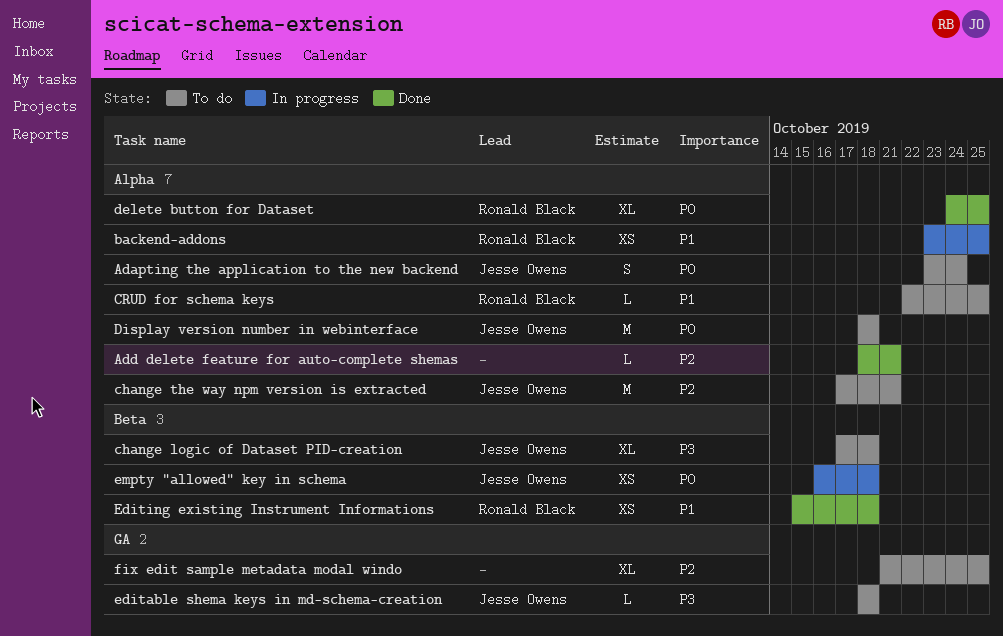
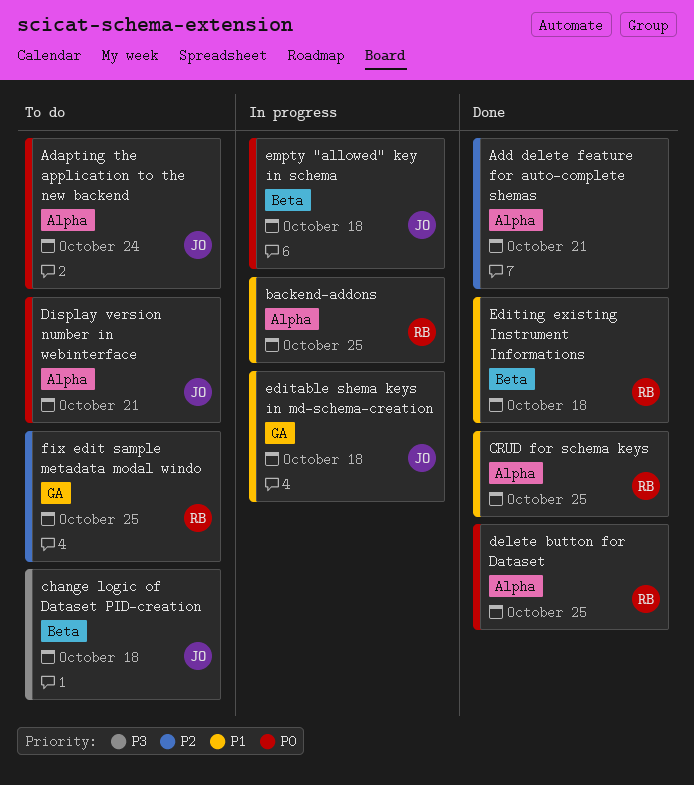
change the way npm version is extracted: present -> none
CRUD for schema keys, status: To do -> Done
Display version number in webinterface, due: Oct 18 -> Oct 21
editable shema keys in md-schema-creation, status: To do -> In progress
editable shema keys in md-schema-creation, priority: P3 -> P1
fix edit sample metadata modal windo, owner: none -> Ronald Black

